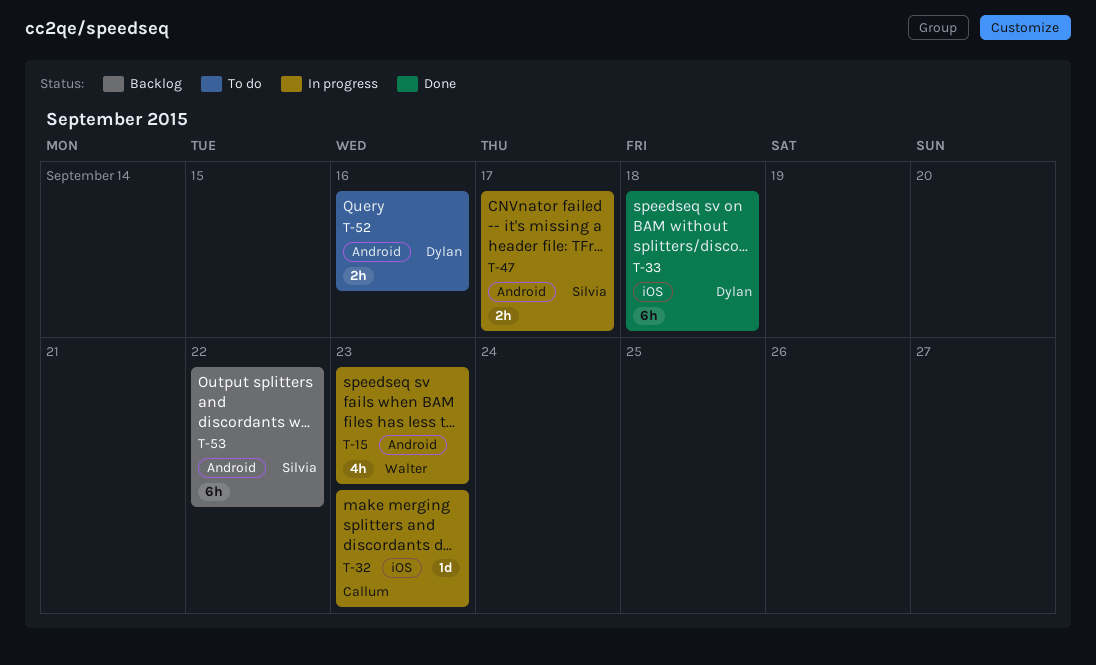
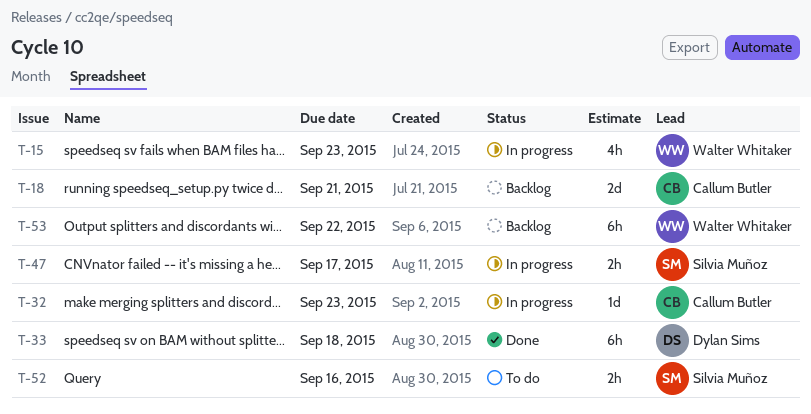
T-18: none -> present
T-52, owner: Dylan Sims -> Silvia Muñoz
T-53, owner: Silvia Muñoz -> Walter Whitaker

